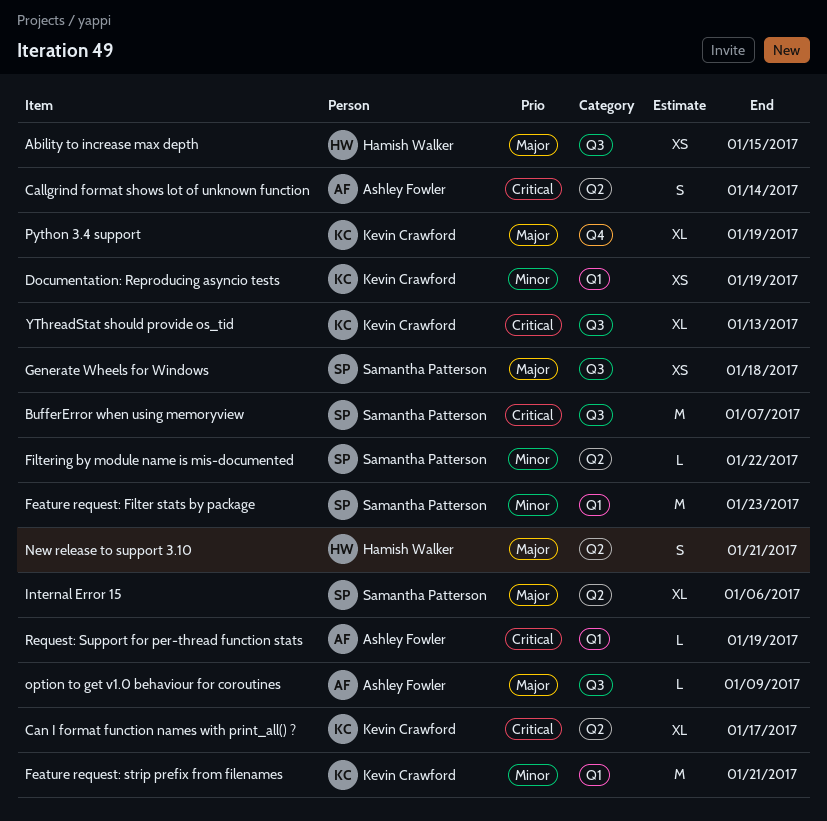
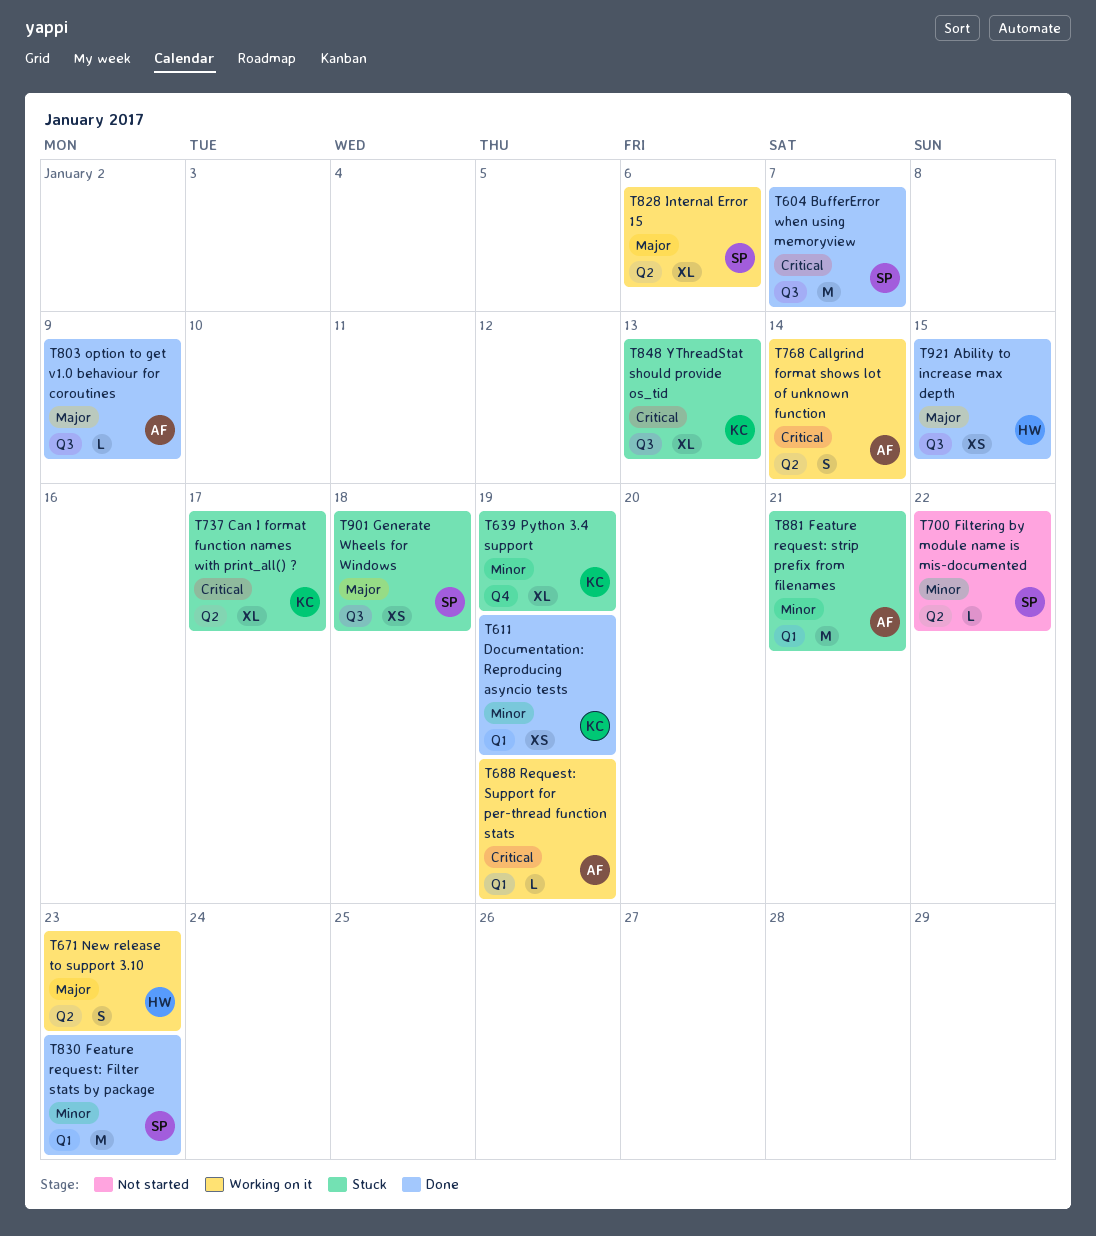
Feature request: strip prefix from filenames, owner: Kevin Crawford -> Ashley Fowler
New release to support 3.10, due: Jan 21 -> Jan 23
Python 3.4 support, priority: Major -> Minor

